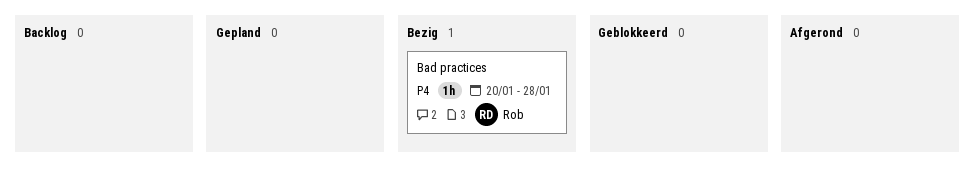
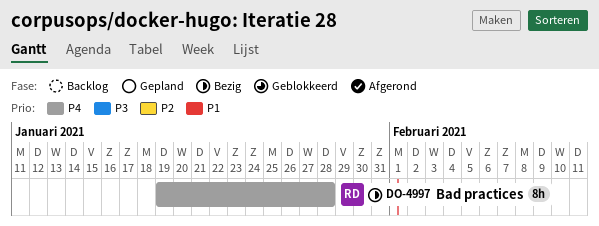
Bad practices, estimate: 1h -> 8h
Bad practices, start: Jan 20 -> Jan 19

